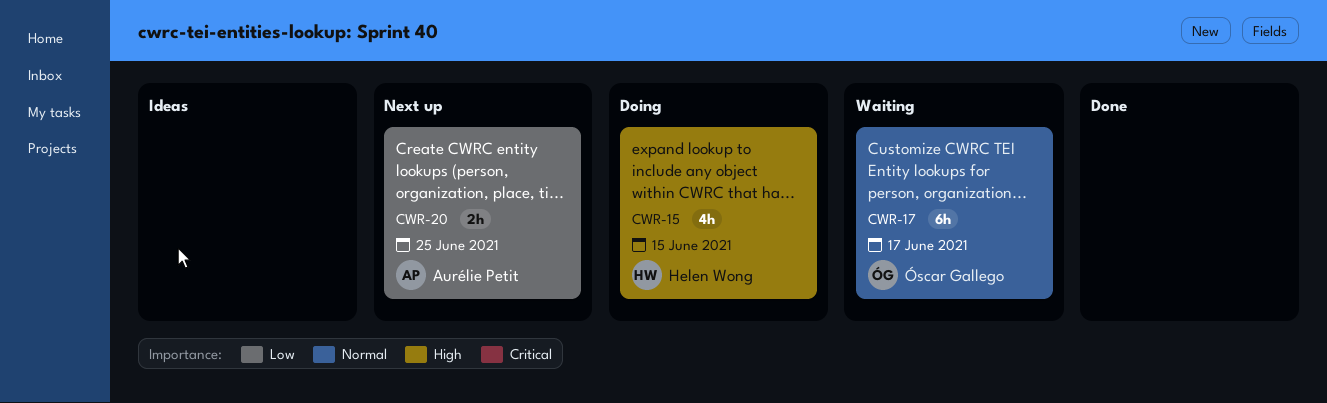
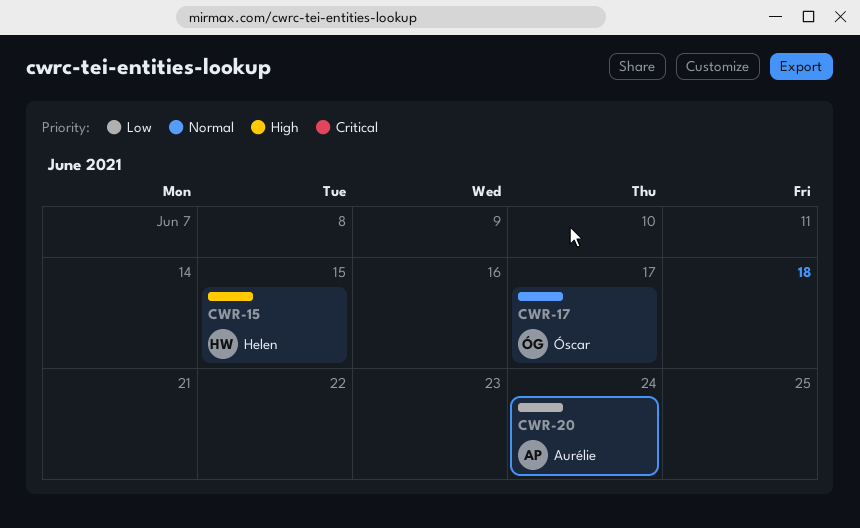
CWR-20, due: Jun 25 -> Jun 24

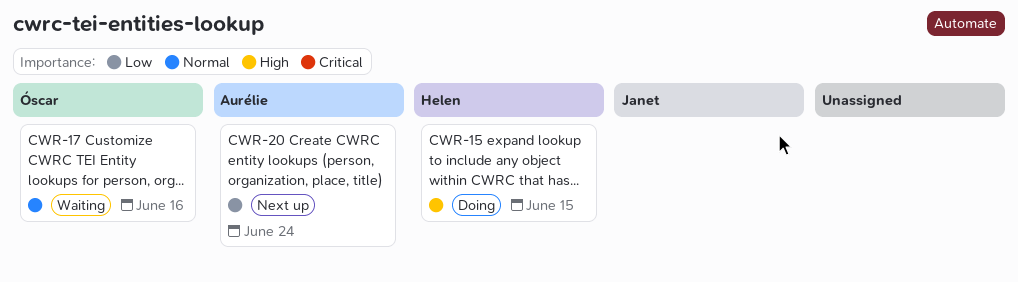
CWR-17, due: Jun 17 -> Jun 16

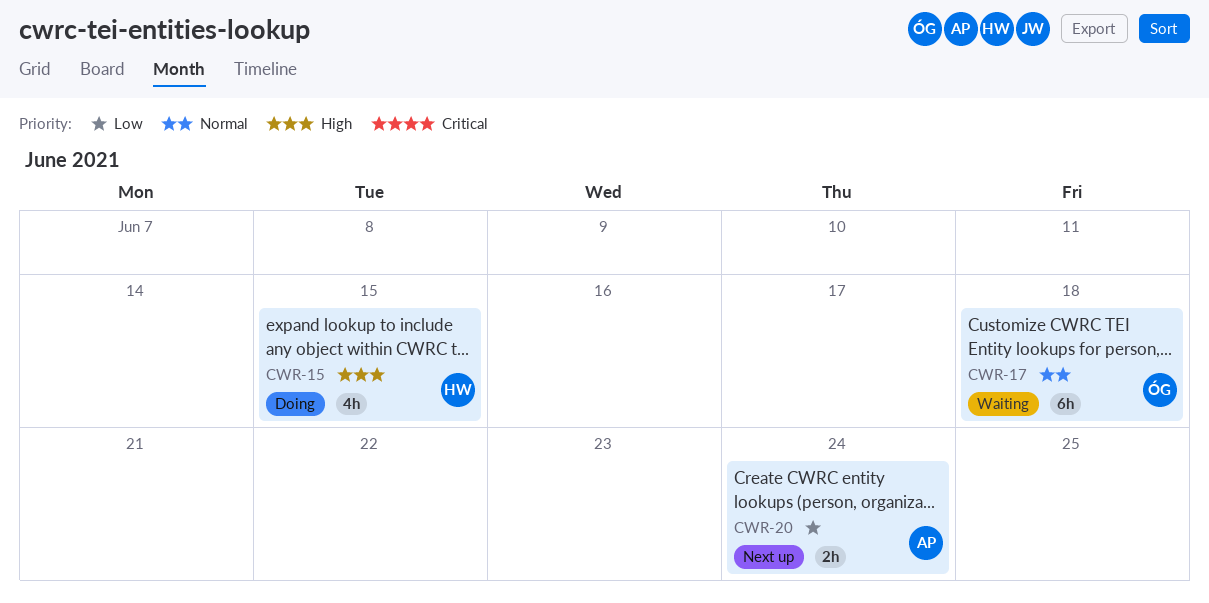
CWR-17, due: Jun 16 -> Jun 18

